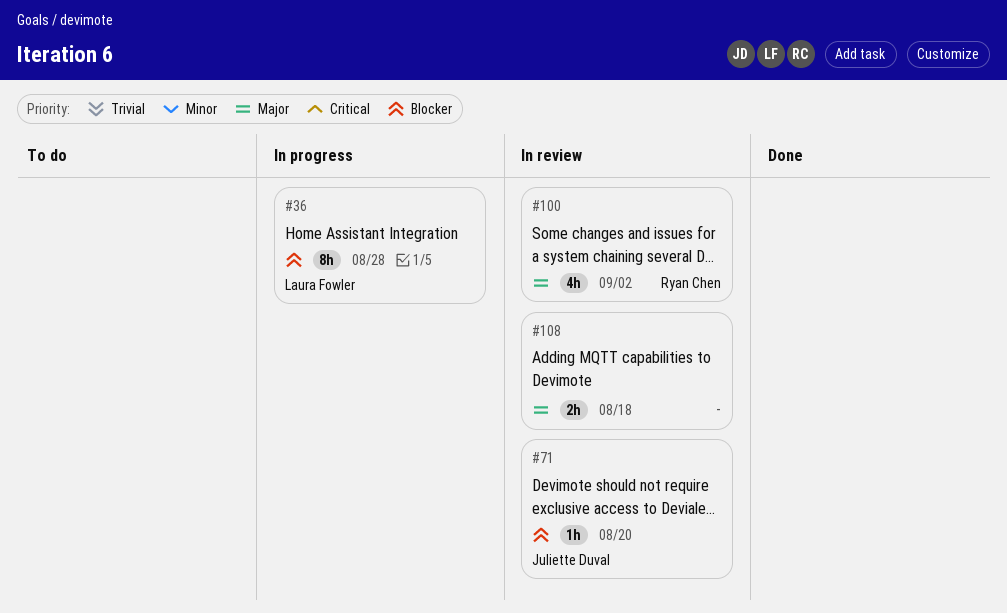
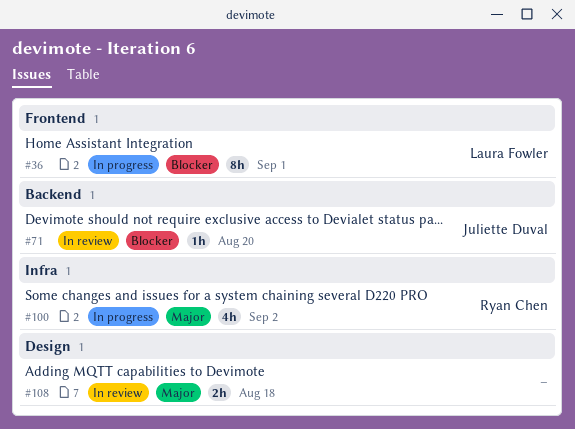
#36, due: Aug 28 -> Sep 1
#100, status: In review -> In progress

